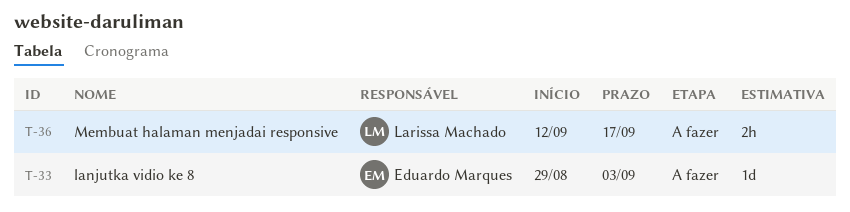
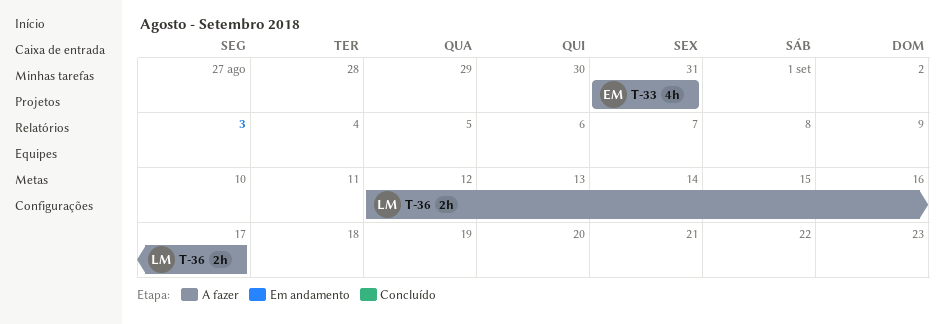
T-33, estimate: 1d -> 4h
T-33, start: Aug 29 -> Aug 31
T-33, due: Sep 3 -> Aug 31

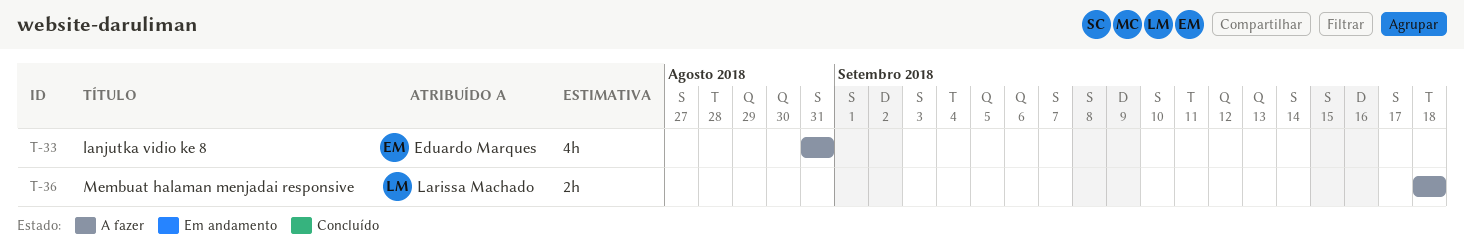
T-36, start: Sep 12 -> Sep 18
T-36, due: Sep 17 -> Sep 18

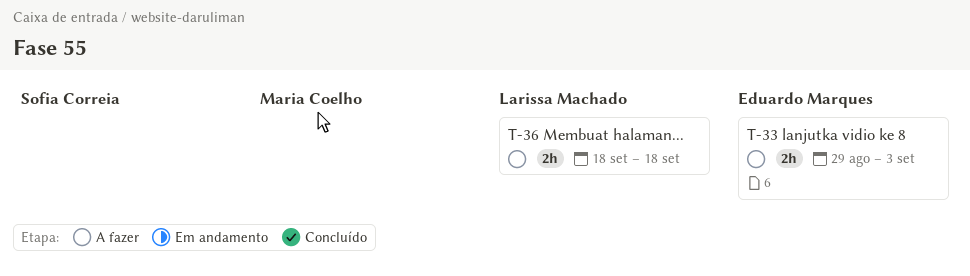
T-33, estimate: 4h -> 2h
T-33, start: Aug 31 -> Aug 29
T-33, due: Aug 31 -> Sep 3

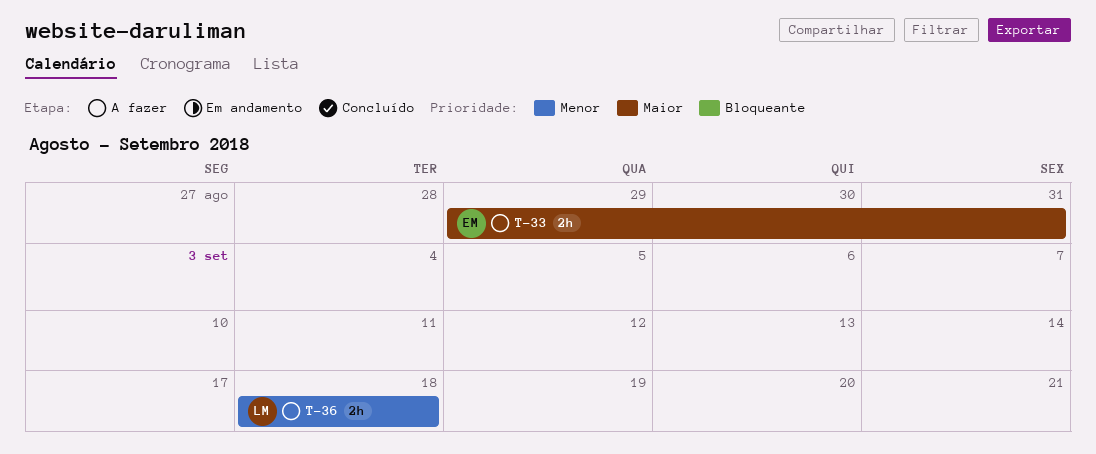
T-33, due: Sep 3 -> Aug 31

